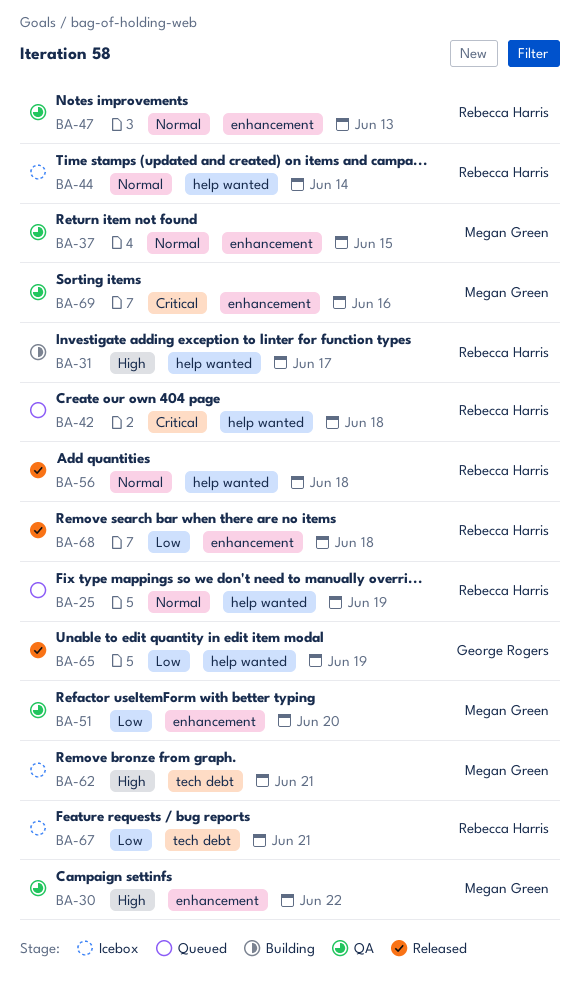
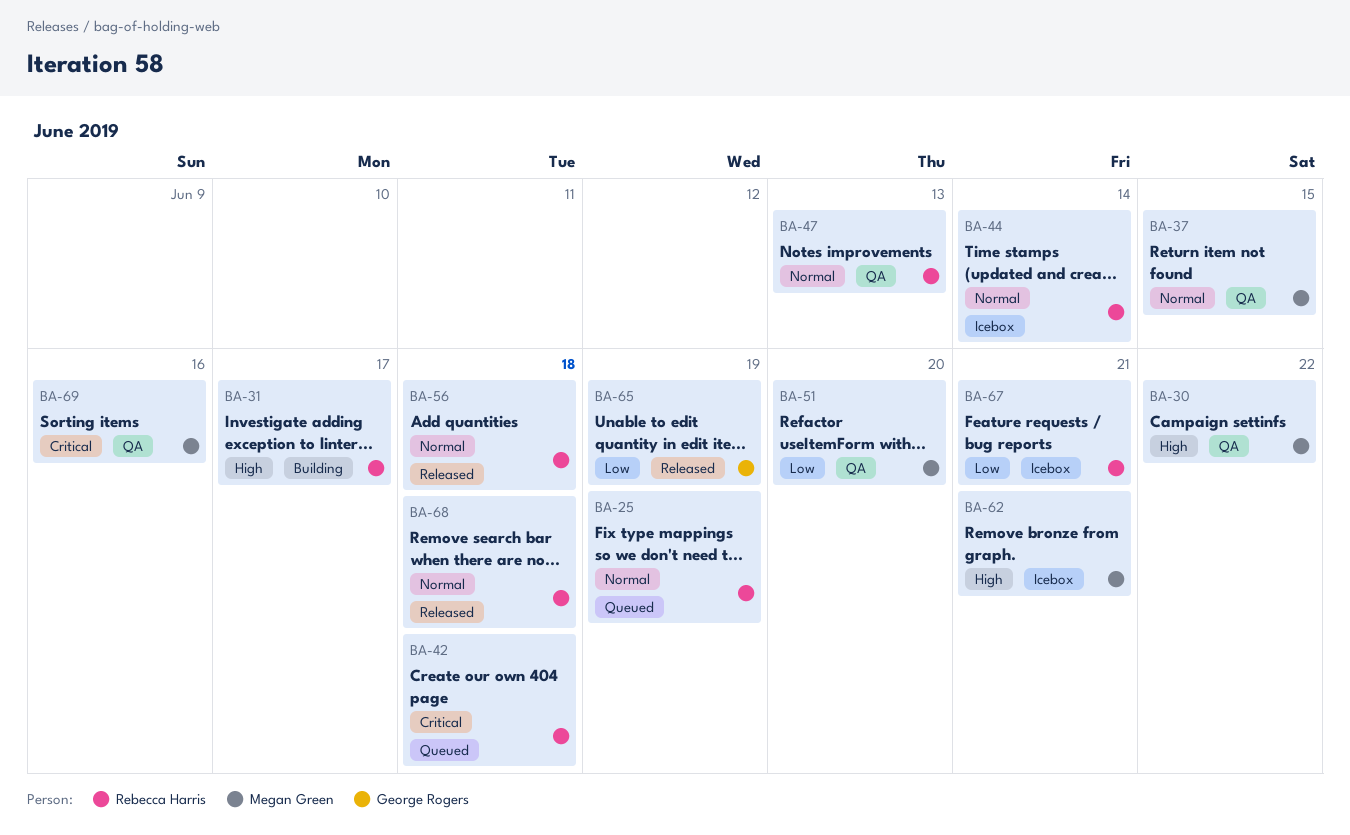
BA-68, priority: Low -> Normal

